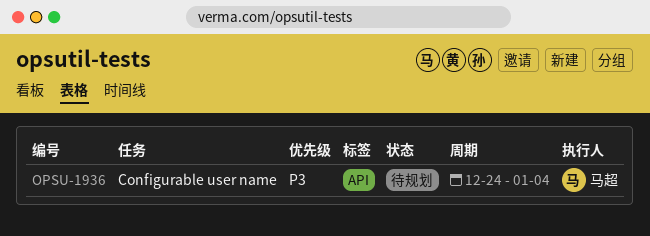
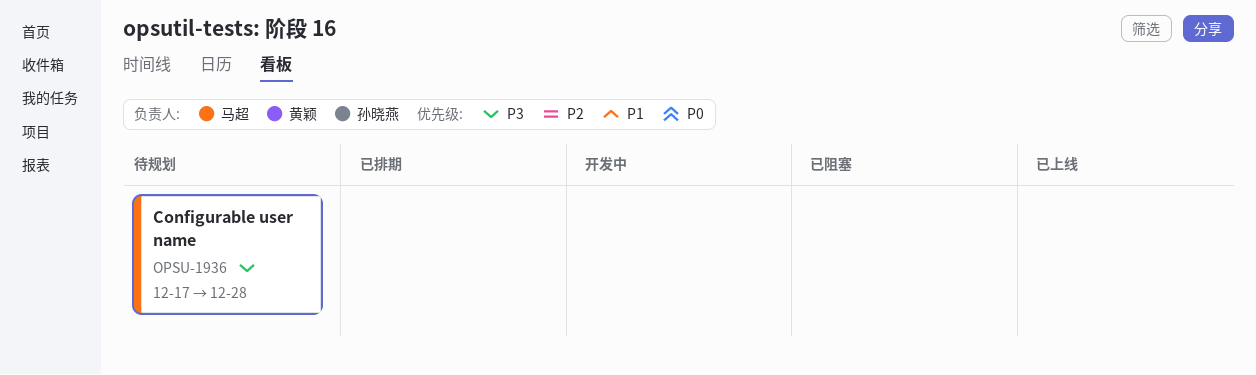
OPSU-1936, start: Dec 24 -> Dec 17
OPSU-1936, due: Jan 4 -> Dec 28

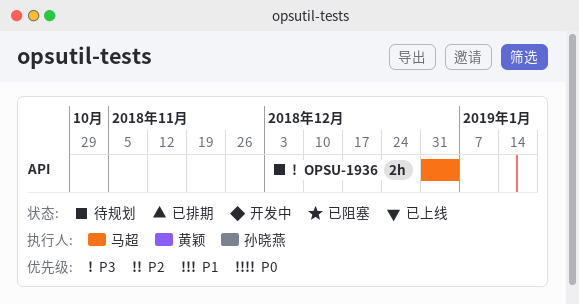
OPSU-1936, start: Dec 17 -> Dec 31
OPSU-1936, due: Dec 28 -> Jan 4

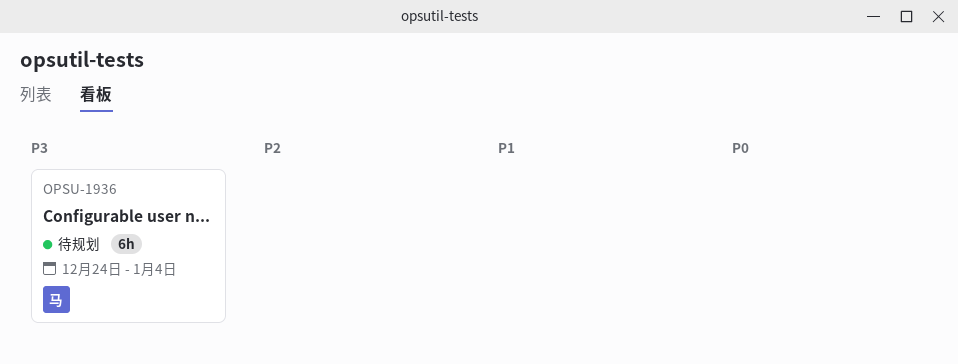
OPSU-1936, estimate: 2h -> 6h
OPSU-1936, start: Dec 31 -> Dec 24

